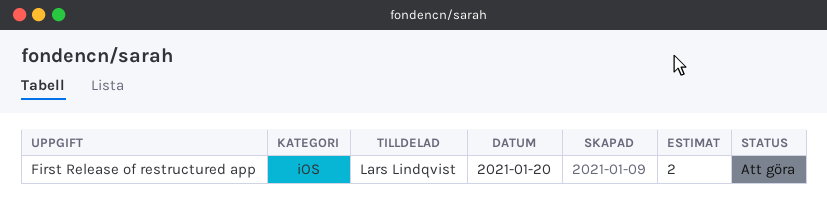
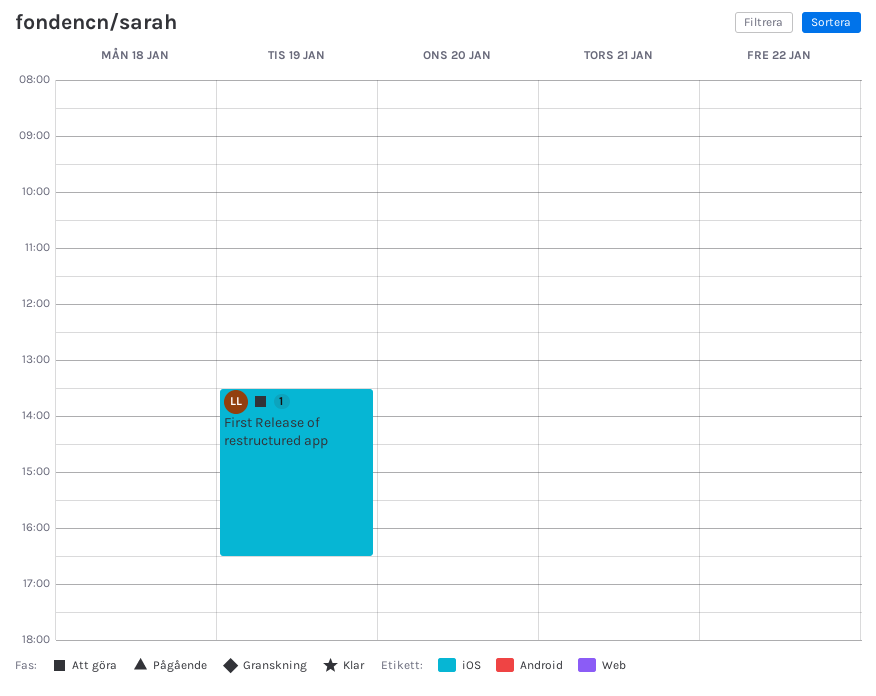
First Release of restructured app, estimate: 2 -> 1
First Release of restructured app, day: Jan 20 -> Jan 19

